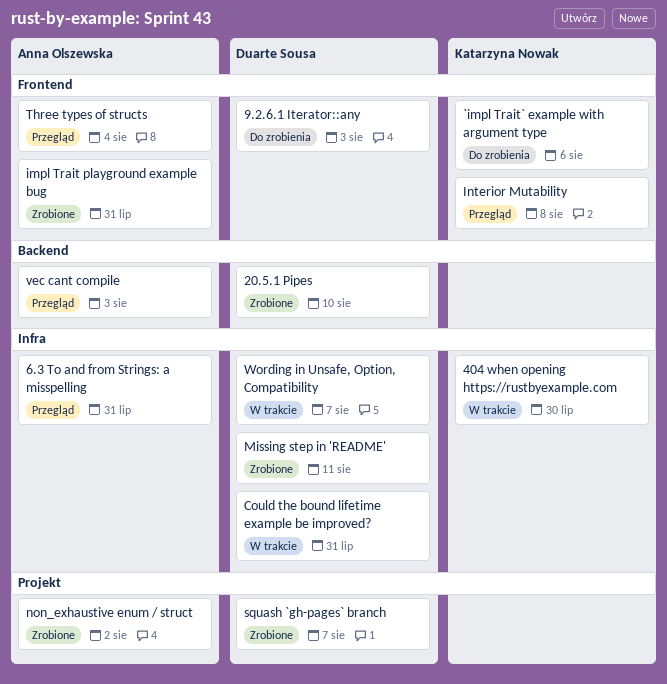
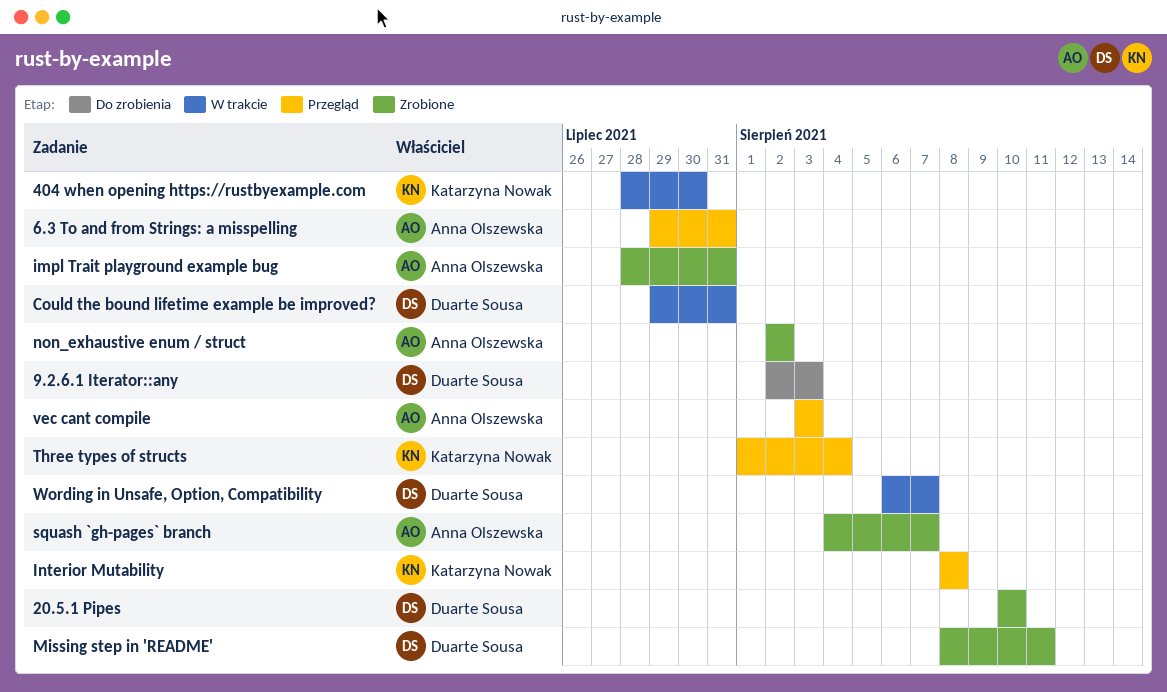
`impl Trait` example with argument type: present -> none
squash `gh-pages` branch, owner: Duarte Sousa -> Anna Olszewska
Three types of structs, owner: Anna Olszewska -> Katarzyna Nowak

